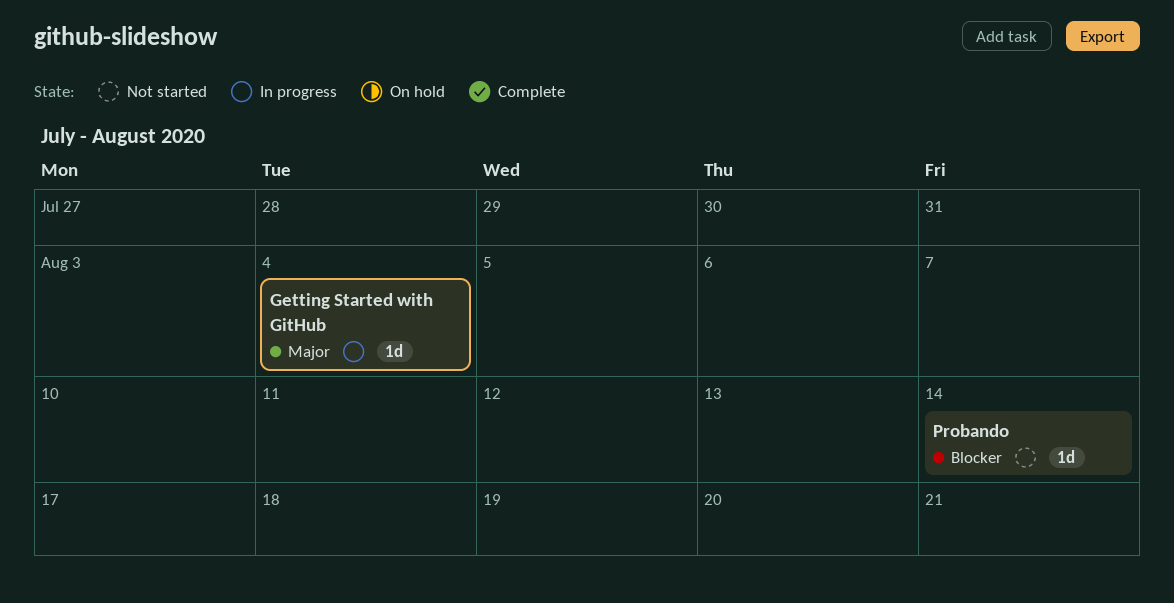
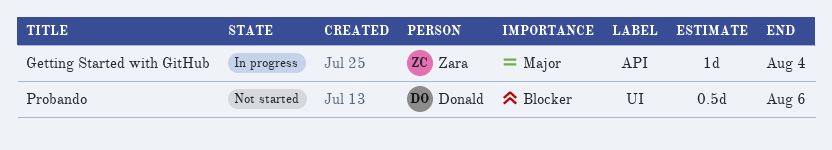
Probando, estimate: 1d -> 0.5d
Probando, due: Aug 14 -> Aug 6

